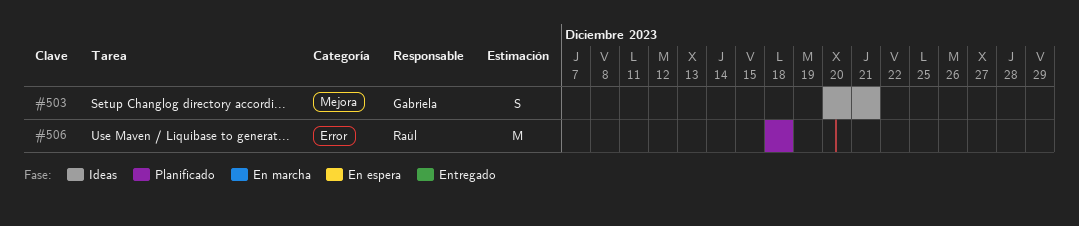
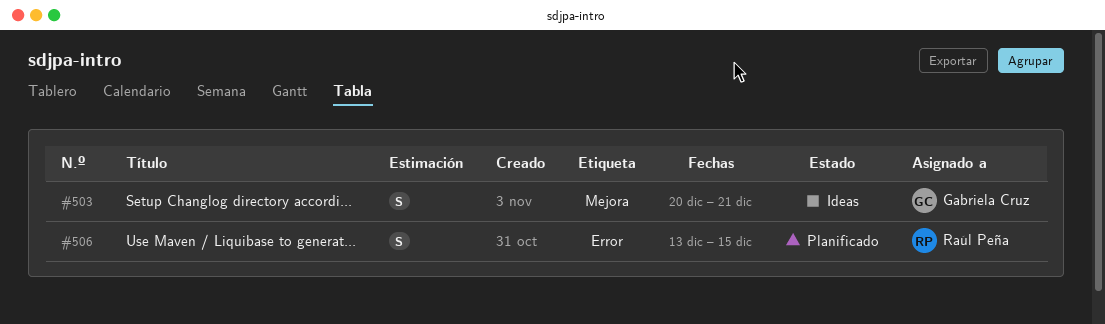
#506, estimate: M -> S
#506, start: Dec 18 -> Dec 13
#506, due: Dec 18 -> Dec 15

